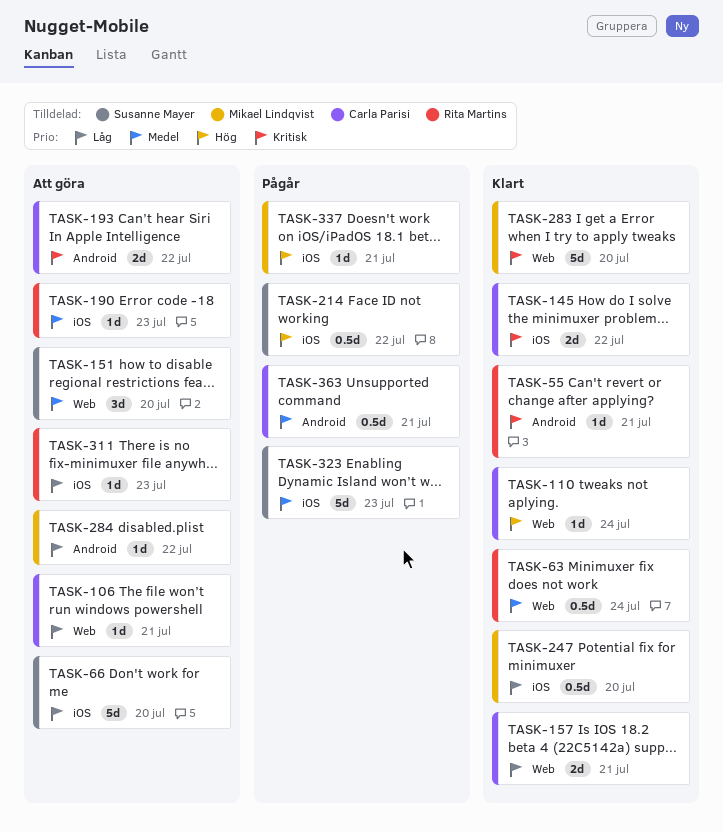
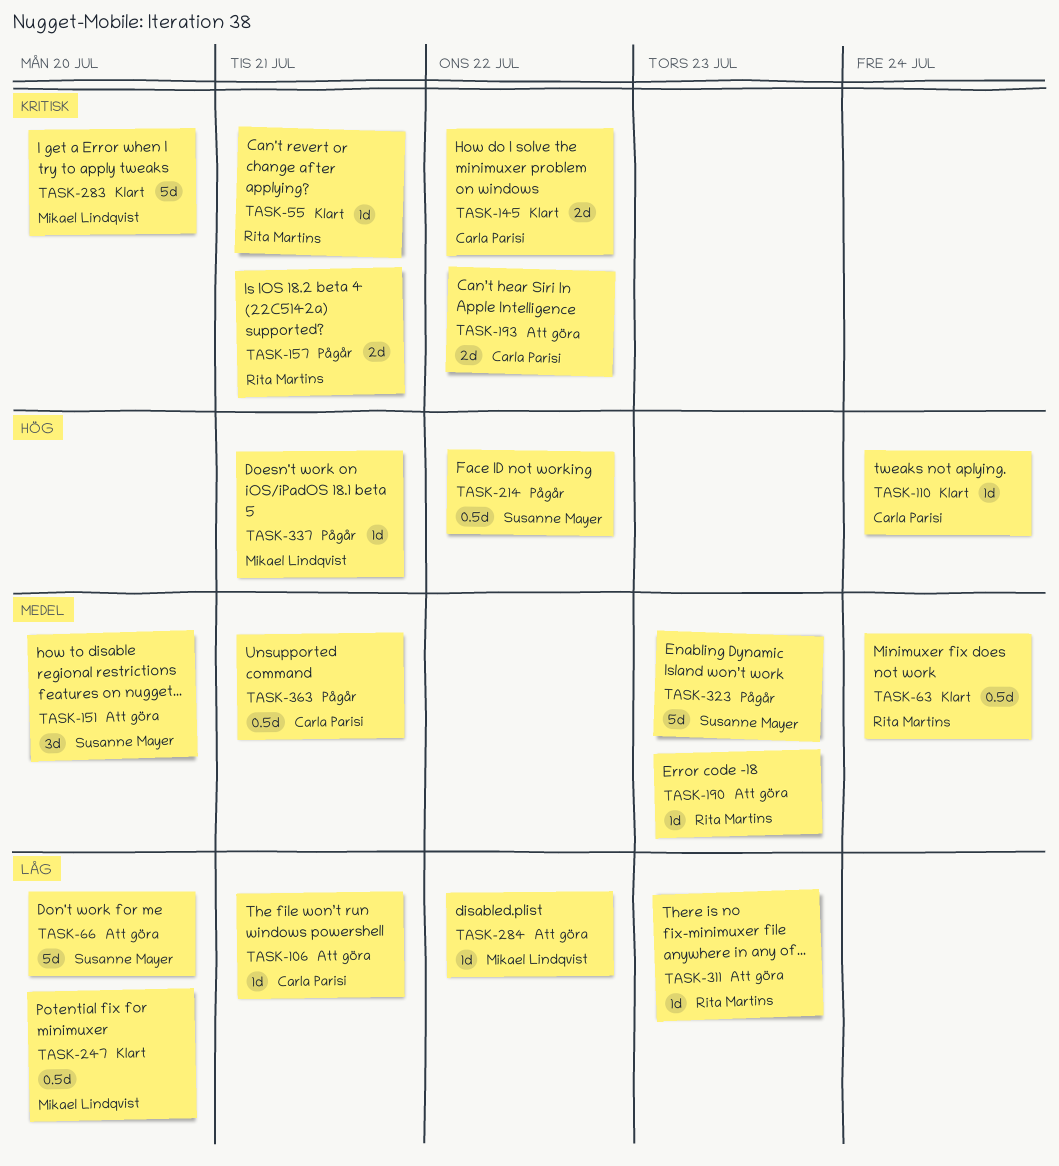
TASK-157, status: Klart -> Pågår
TASK-157, owner: Carla Parisi -> Rita Martins
TASK-157, priority: Låg -> Kritisk

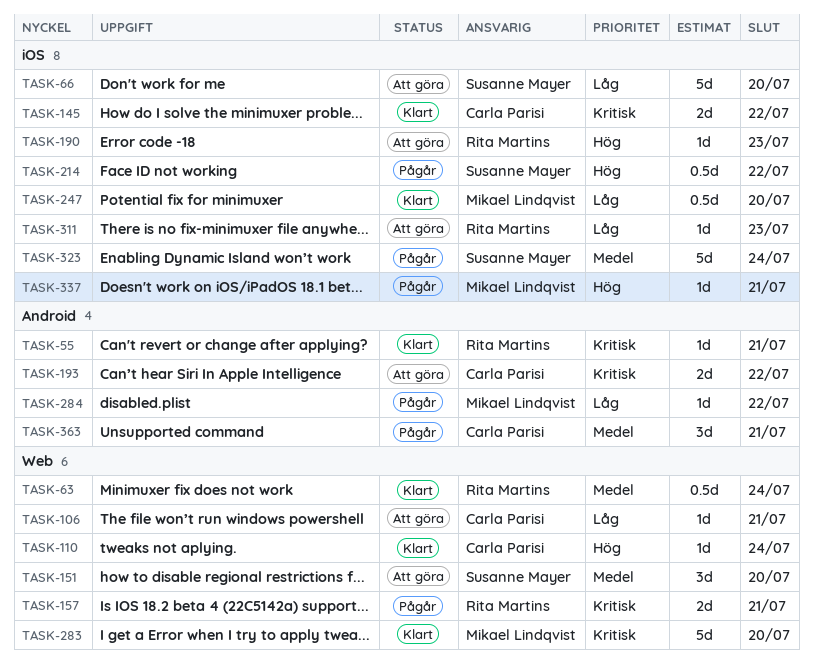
TASK-190, priority: Medel -> Hög
TASK-284, status: Att göra -> Pågår
TASK-323, due: Jul 23 -> Jul 24
TASK-363, estimate: 0.5d -> 3d

